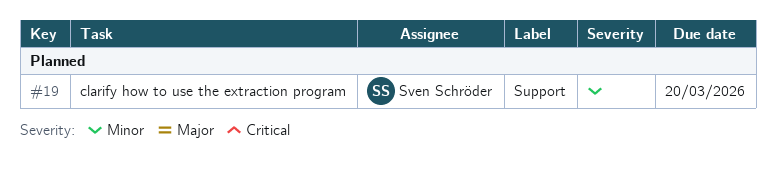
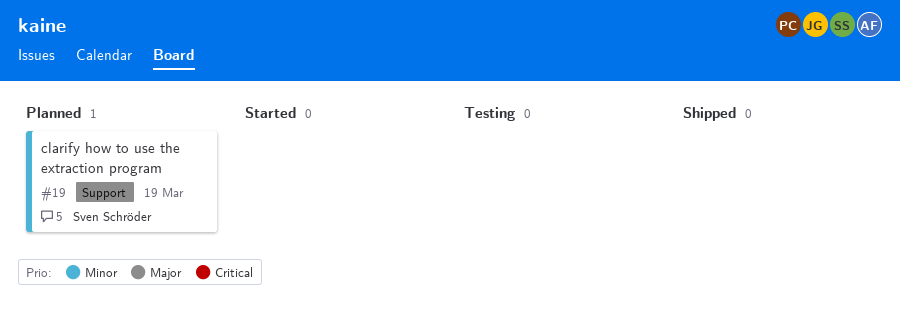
#19, due: Mar 20 -> Mar 19

